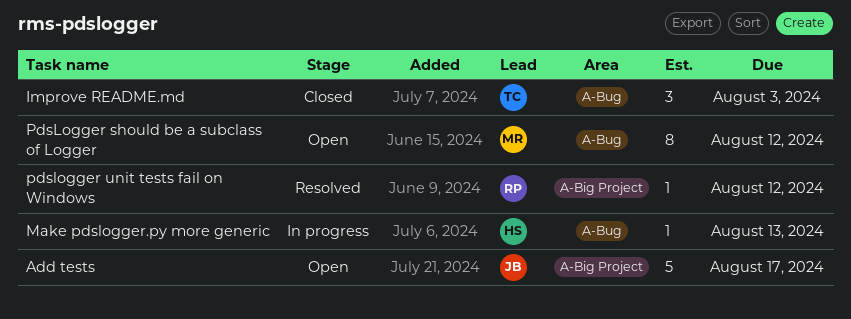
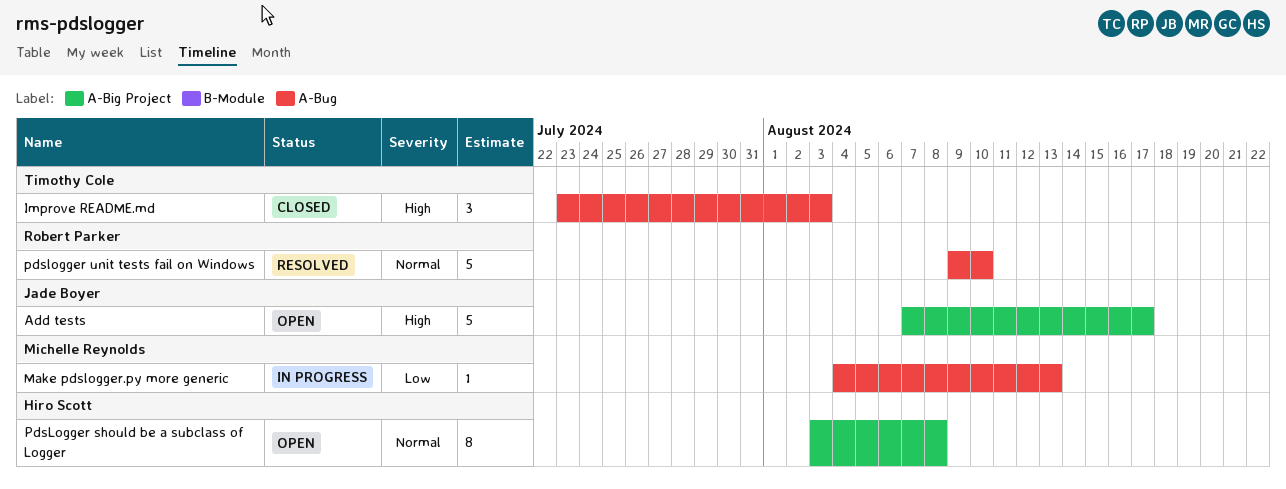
Make pdslogger.py more generic, owner: Hiro Scott -> Michelle Reynolds
PdsLogger should be a subclass of Logger, owner: Michelle Reynolds -> Hiro Scott
PdsLogger should be a subclass of Logger, label: A-Bug -> A-Big Project
PdsLogger should be a subclass of Logger, due: Aug 12 -> Aug 8
pdslogger unit tests fail on Windows, label: A-Big Project -> A-Bug
pdslogger unit tests fail on Windows, estimate: 1 -> 5
pdslogger unit tests fail on Windows, due: Aug 12 -> Aug 10

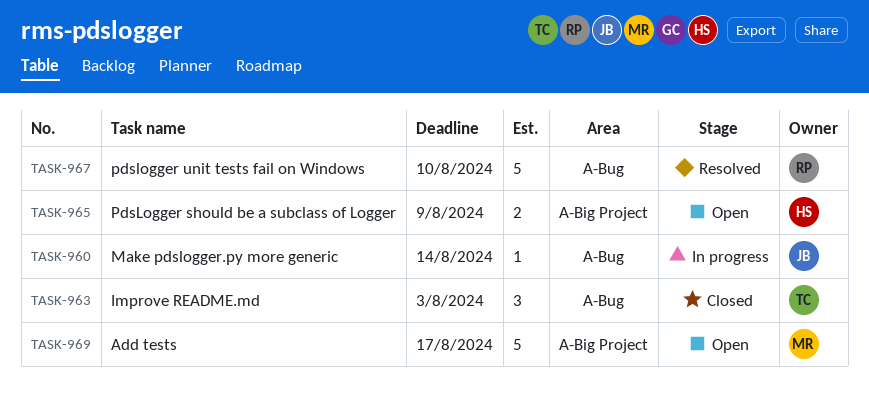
Add tests, owner: Jade Boyer -> Michelle Reynolds
Make pdslogger.py more generic, owner: Michelle Reynolds -> Jade Boyer
Make pdslogger.py more generic, due: Aug 13 -> Aug 14
PdsLogger should be a subclass of Logger, estimate: 8 -> 2
PdsLogger should be a subclass of Logger, due: Aug 8 -> Aug 9

